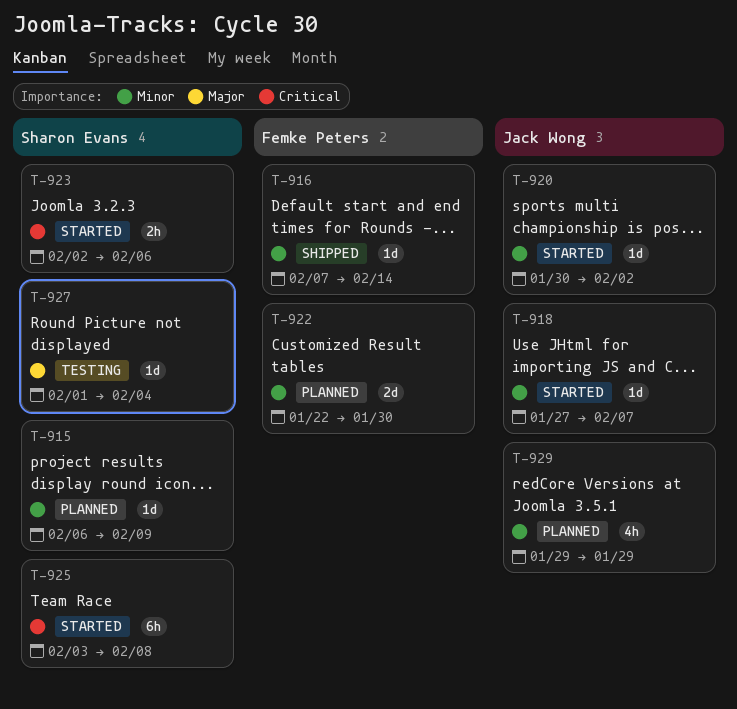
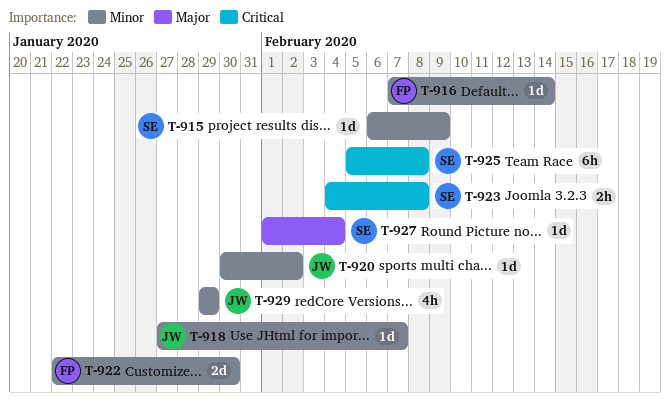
T-923, start: Feb 2 -> Feb 4
T-923, due: Feb 6 -> Feb 8
T-925, start: Feb 3 -> Feb 5

